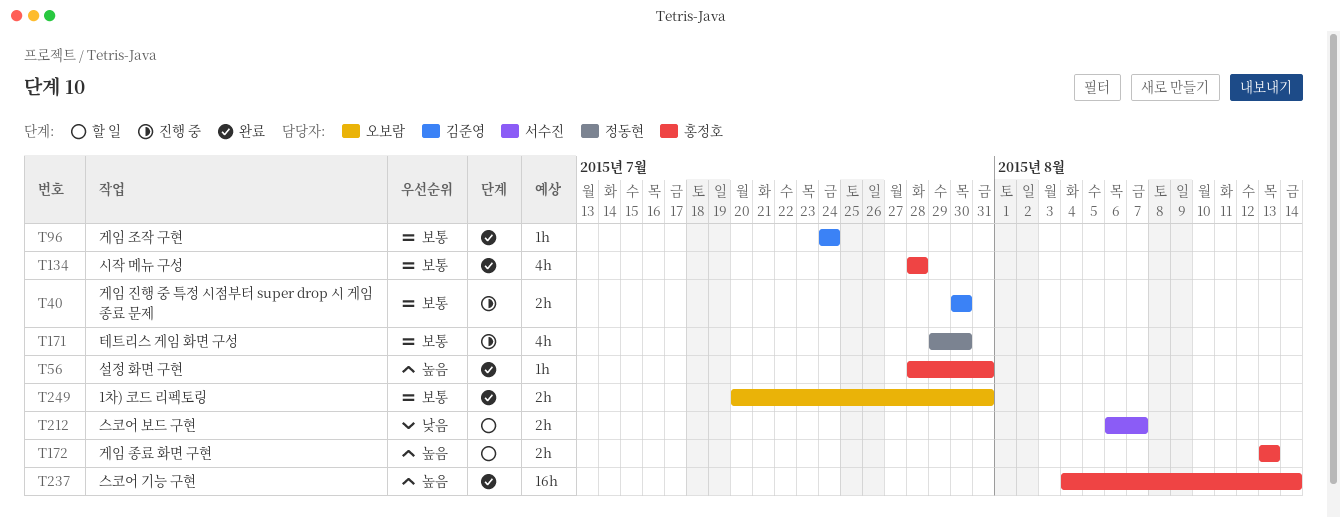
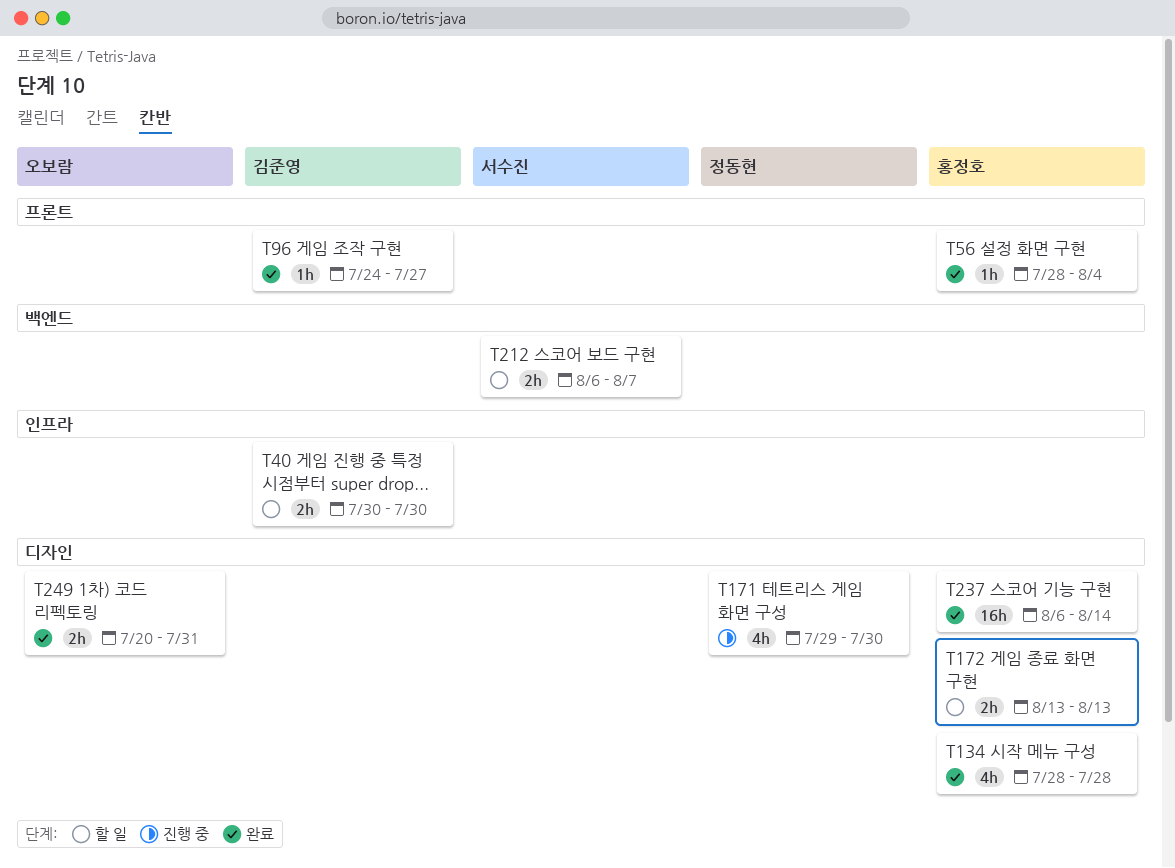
T40, status: 진행 중 -> 할 일
T56, due: Jul 31 -> Aug 4
T96, due: Jul 24 -> Jul 27
T237, start: Aug 4 -> Aug 6

